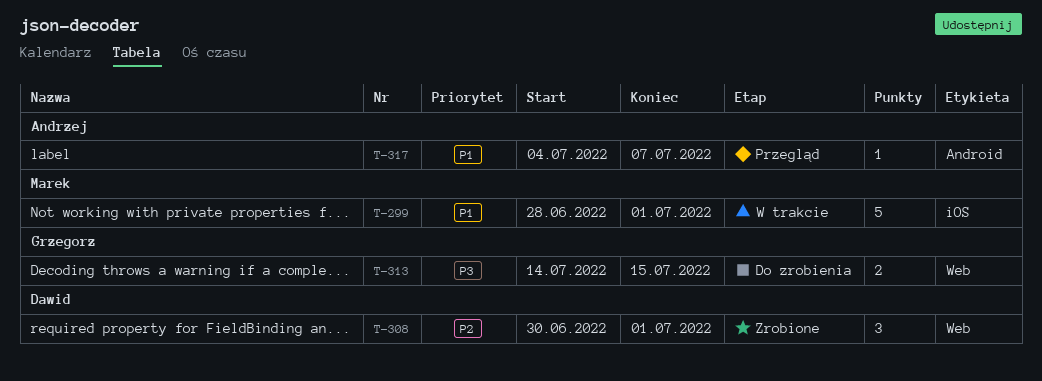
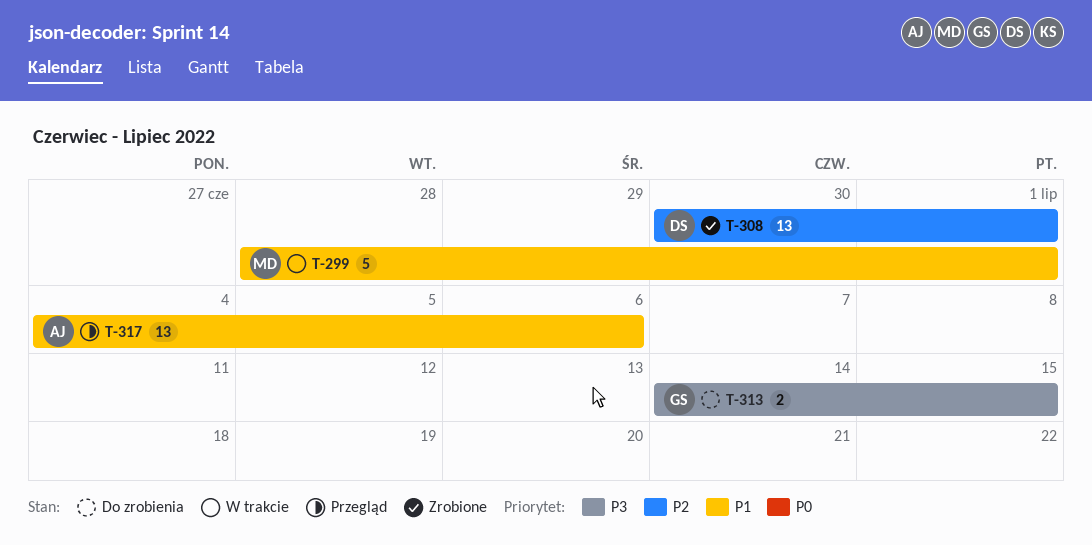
T-308, estimate: 3 -> 13
T-317, estimate: 1 -> 13
T-317, due: Jul 7 -> Jul 6

